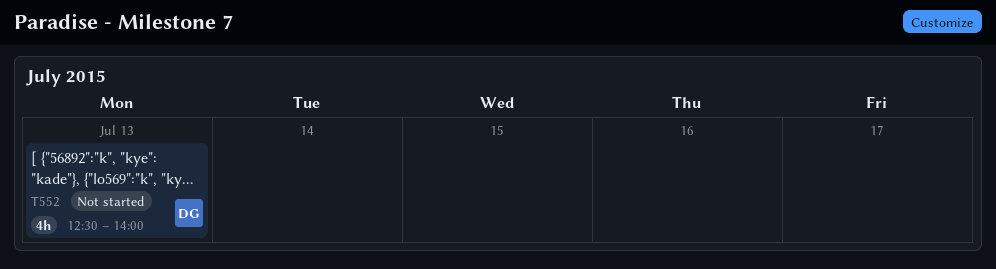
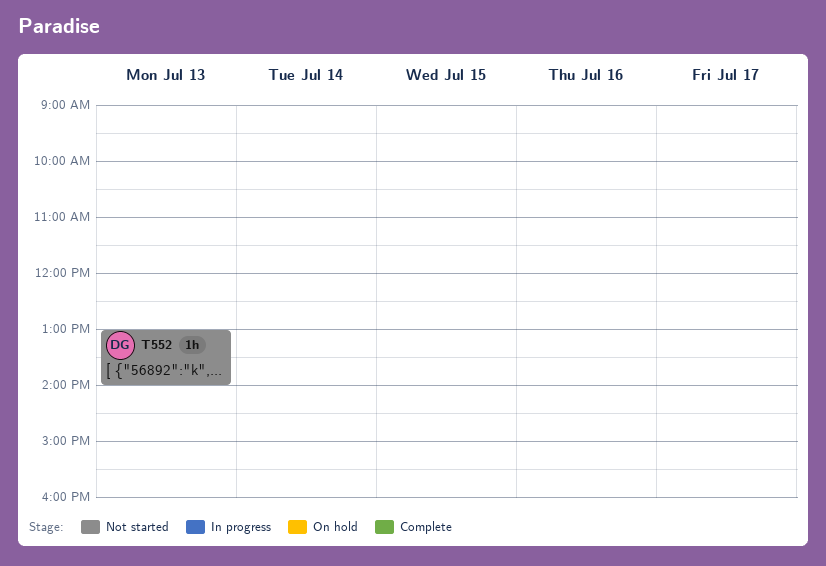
T552, estimate: 4h -> 1h
T552, begins: 12:30 -> 13:00

